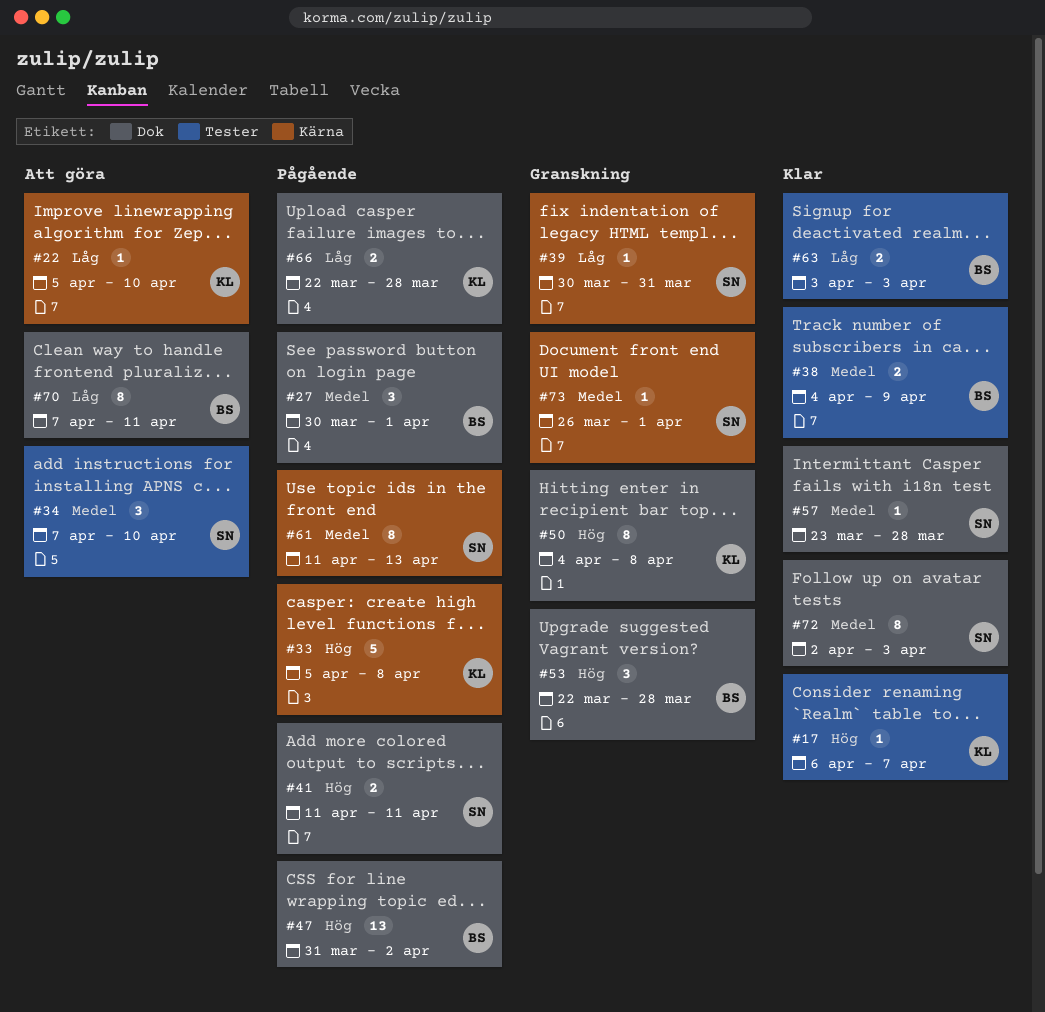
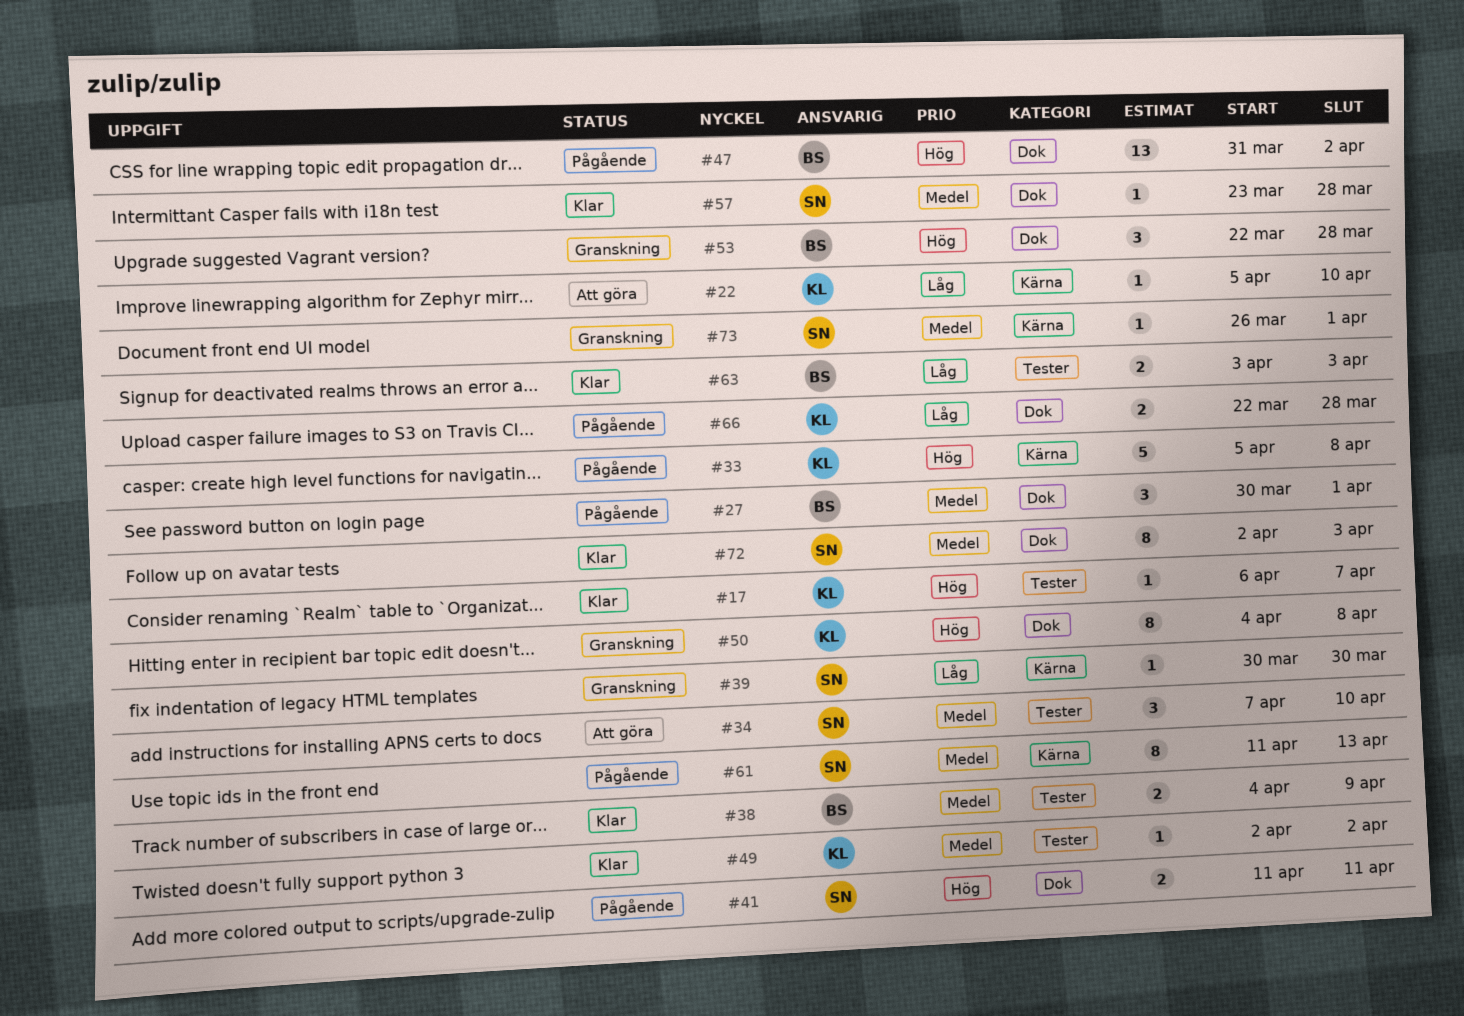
#39, due: Mar 31 -> Mar 30
#49: none -> present
#70: present -> none

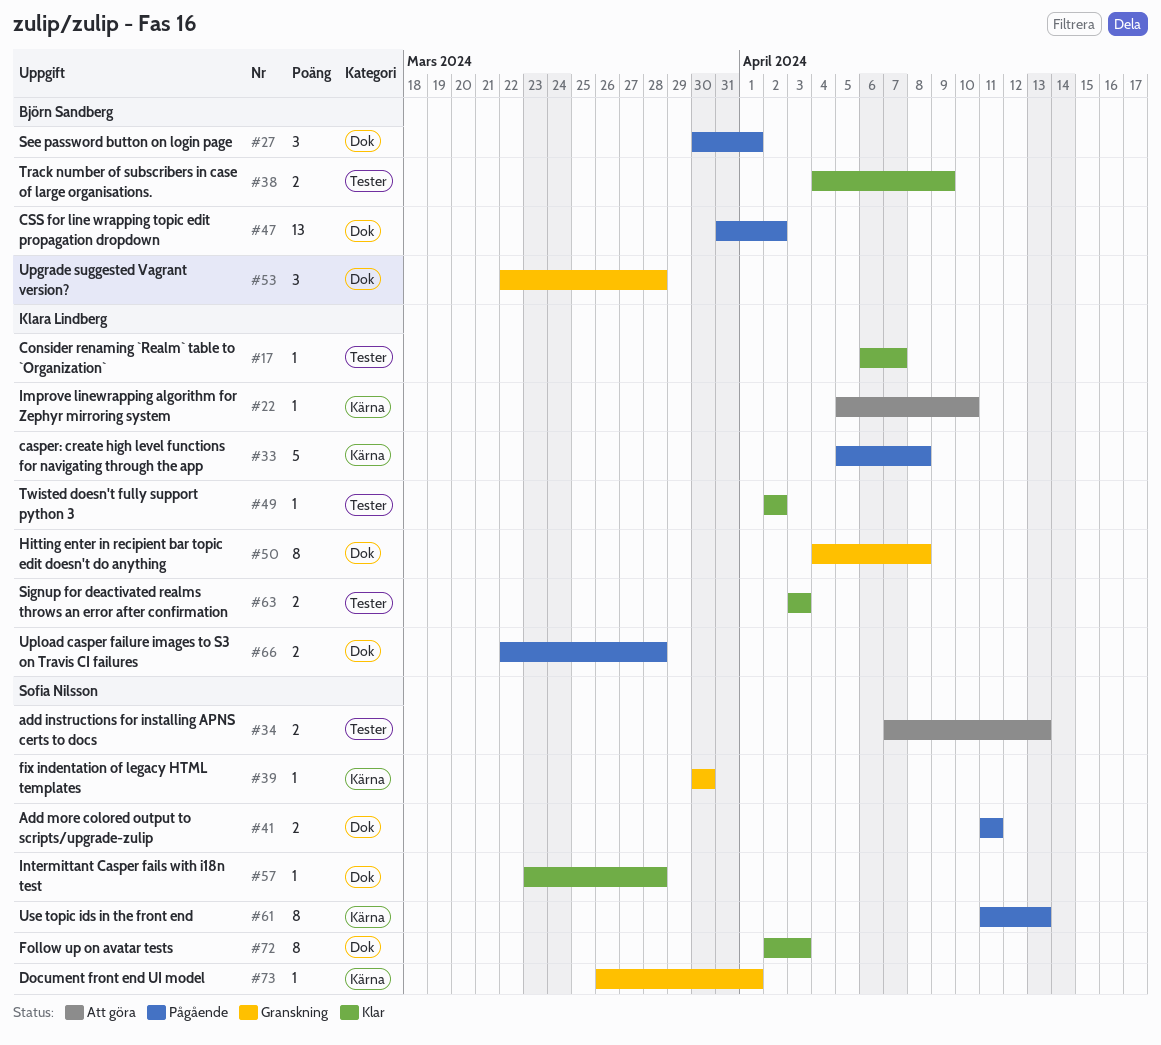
#34, estimate: 3 -> 2
#34, due: Apr 10 -> Apr 13
#63, owner: Björn Sandberg -> Klara Lindberg

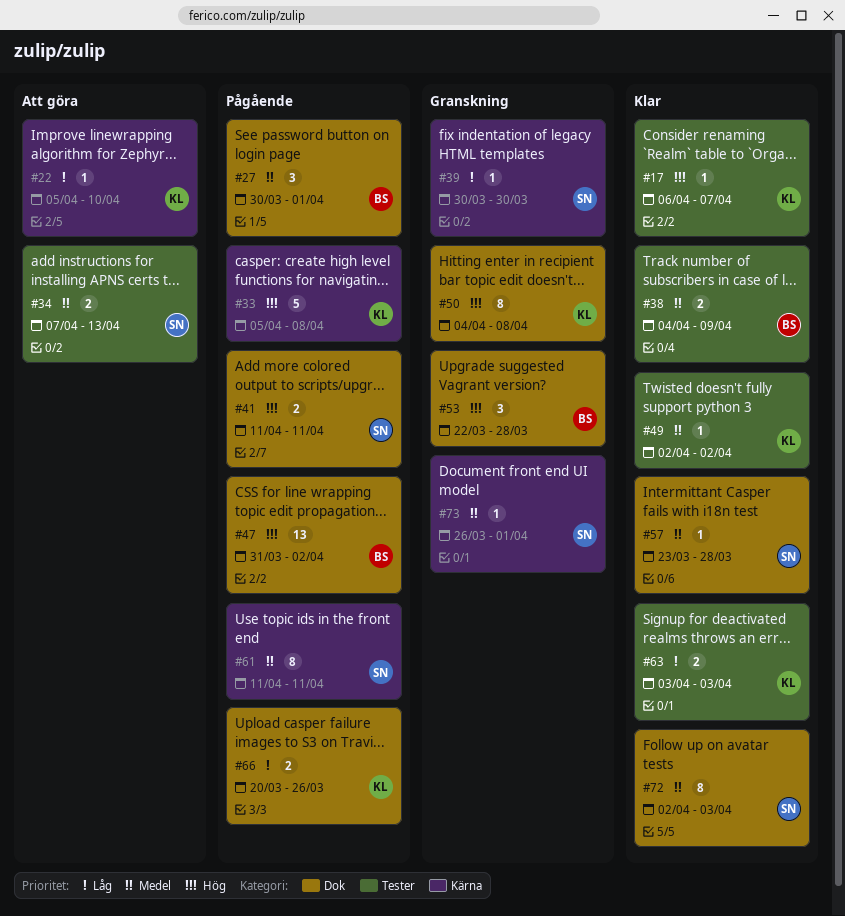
#61, due: Apr 13 -> Apr 11
#66, start: Mar 22 -> Mar 20
#66, due: Mar 28 -> Mar 26

